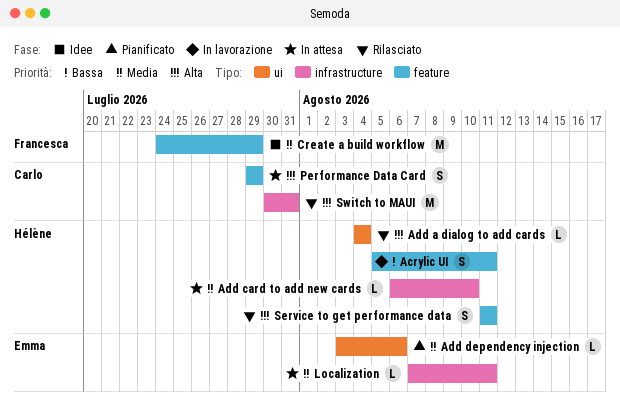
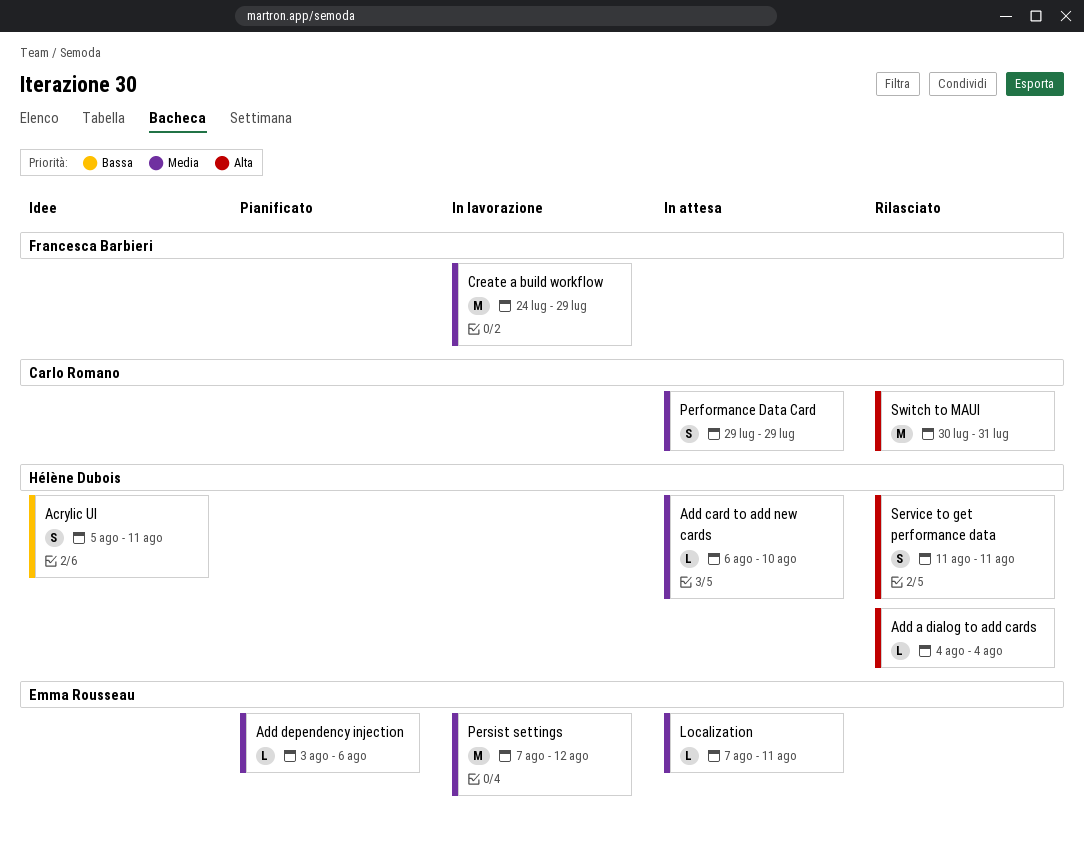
Acrylic UI, status: In lavorazione -> Idee
Create a build workflow, status: Idee -> In lavorazione
Performance Data Card, priority: Alta -> Media
Persist settings: none -> present

